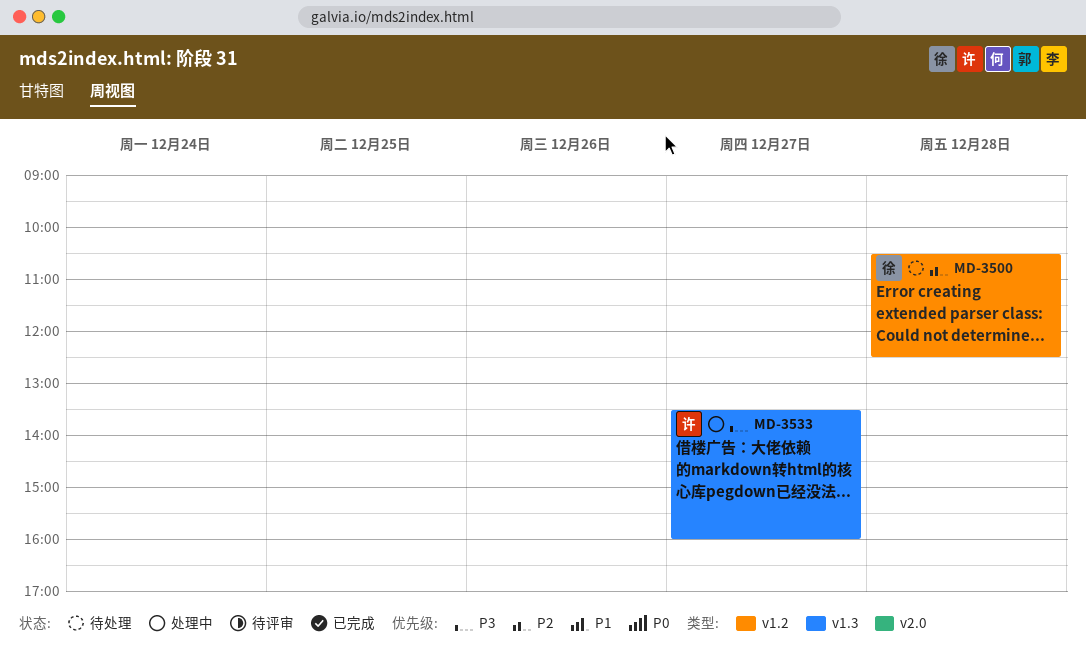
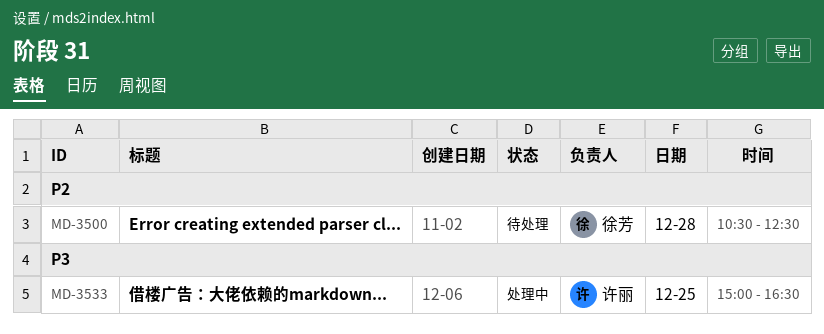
MD-3533, day: Dec 27 -> Dec 25
MD-3533, begins: 13:30 -> 15:00
MD-3533, ends: 16:00 -> 16:30

